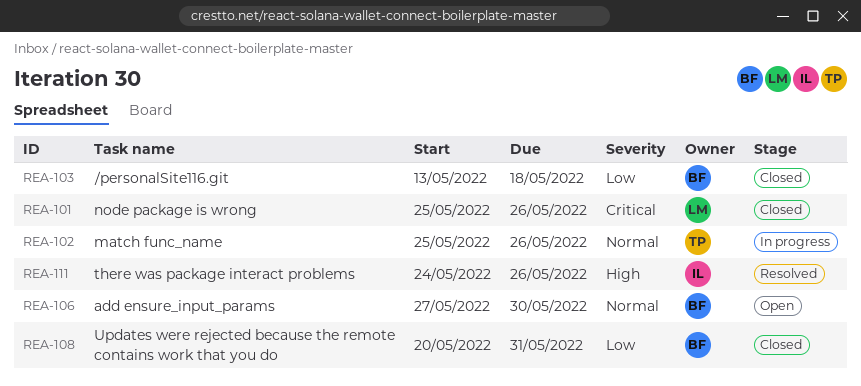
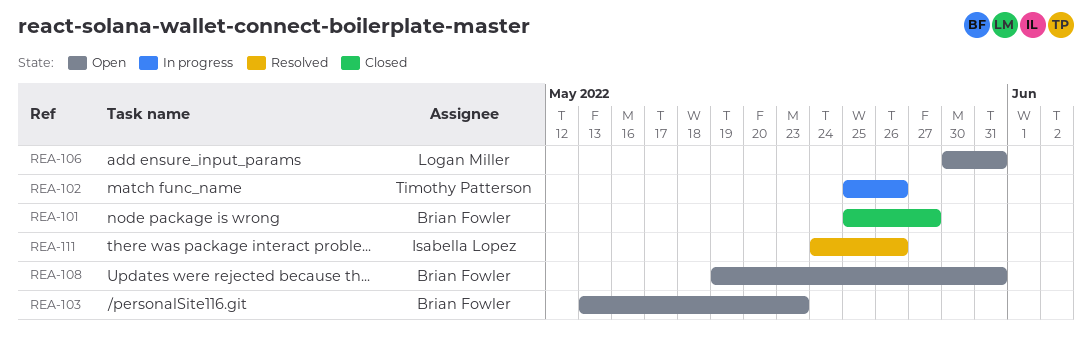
REA-101, owner: Logan Miller -> Brian Fowler
REA-101, due: May 26 -> May 27
REA-103, status: Closed -> Open
REA-103, due: May 18 -> May 23
REA-106, owner: Brian Fowler -> Logan Miller
REA-106, start: May 27 -> May 30
REA-106, due: May 30 -> May 31
REA-108, status: Closed -> Open
REA-108, start: May 20 -> May 19

